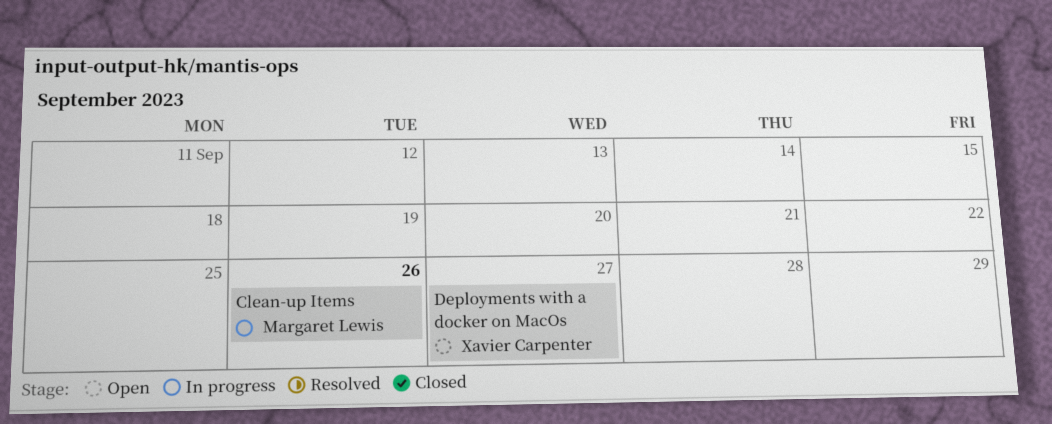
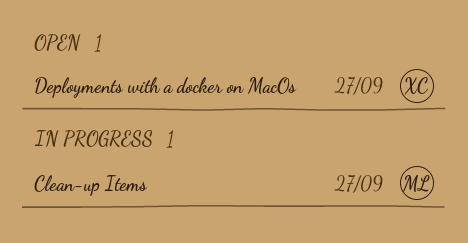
Clean-up Items, due: Sep 26 -> Sep 27

